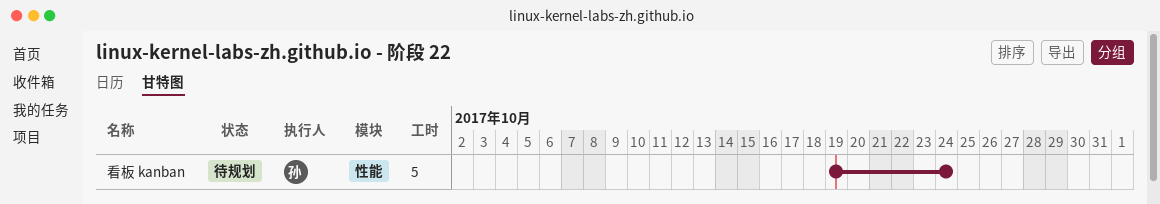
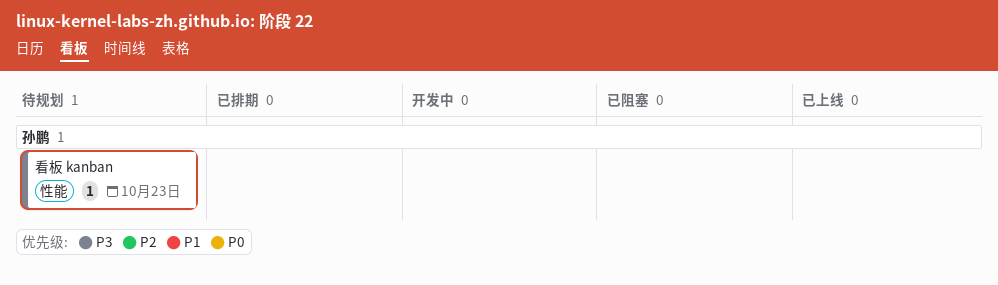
看板 kanban, estimate: 5 -> 1
看板 kanban, due: Oct 24 -> Oct 23

